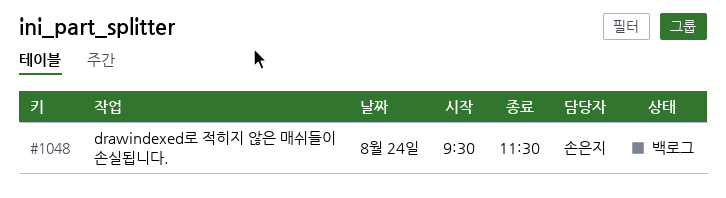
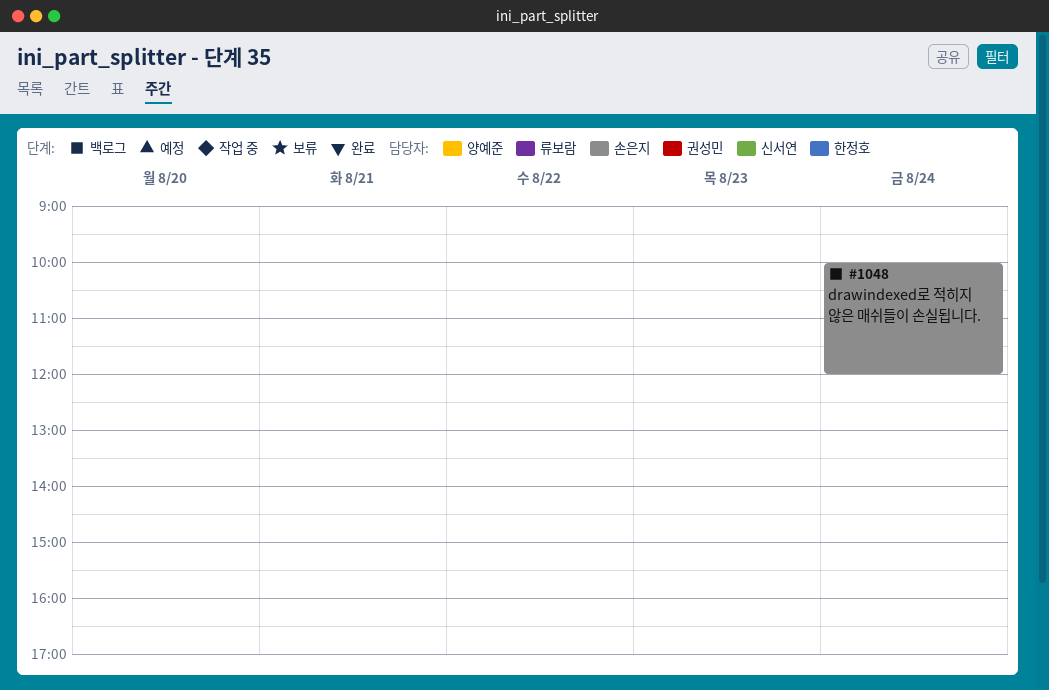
#1048, begins: 09:30 -> 10:00
#1048, ends: 11:30 -> 12:00

